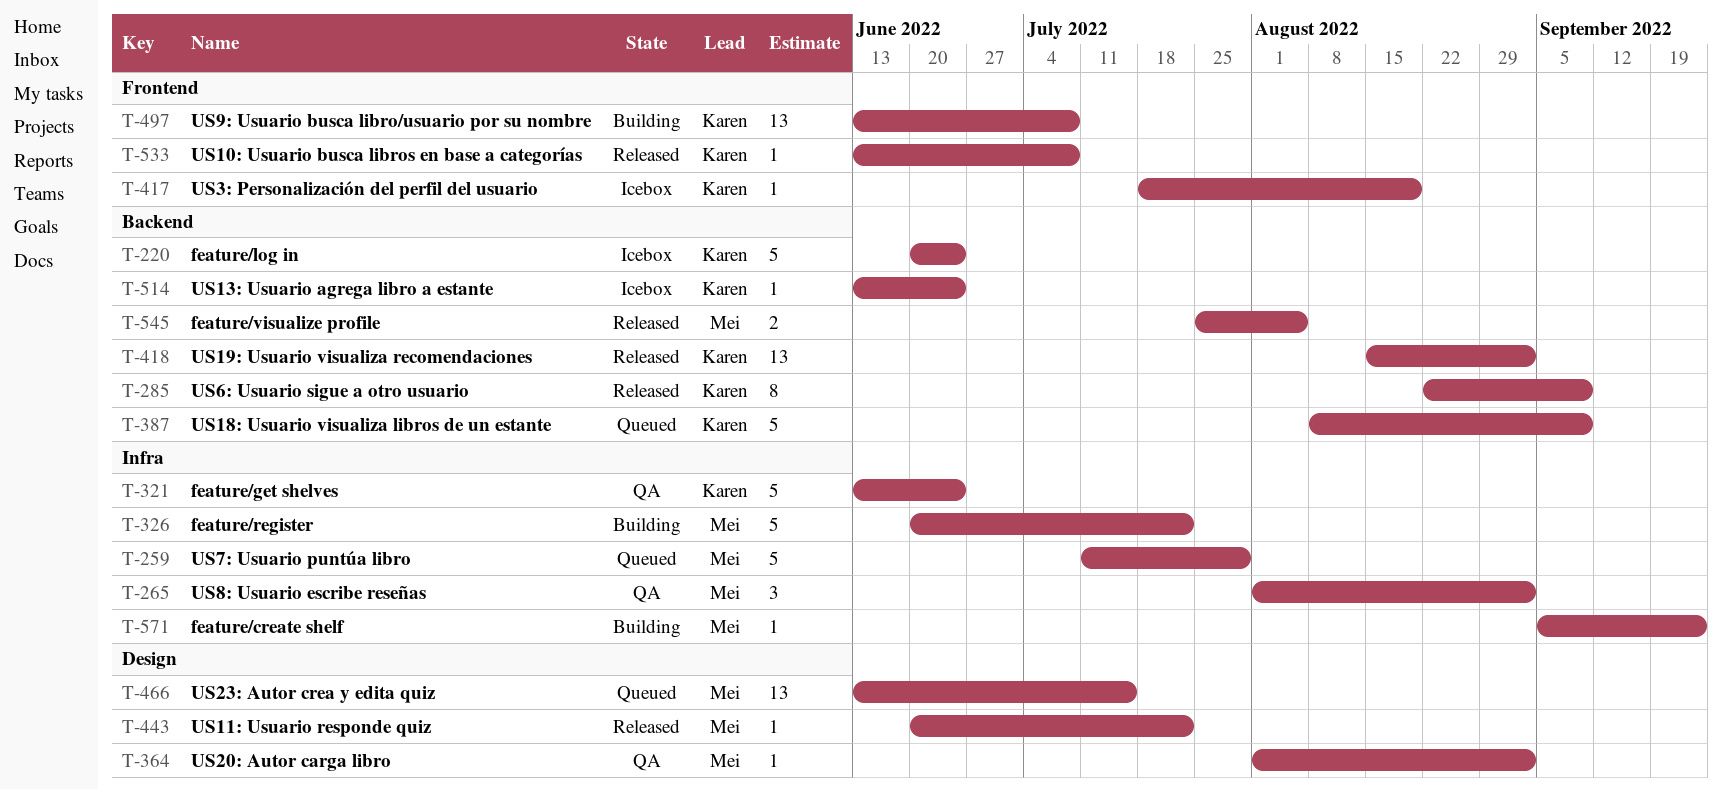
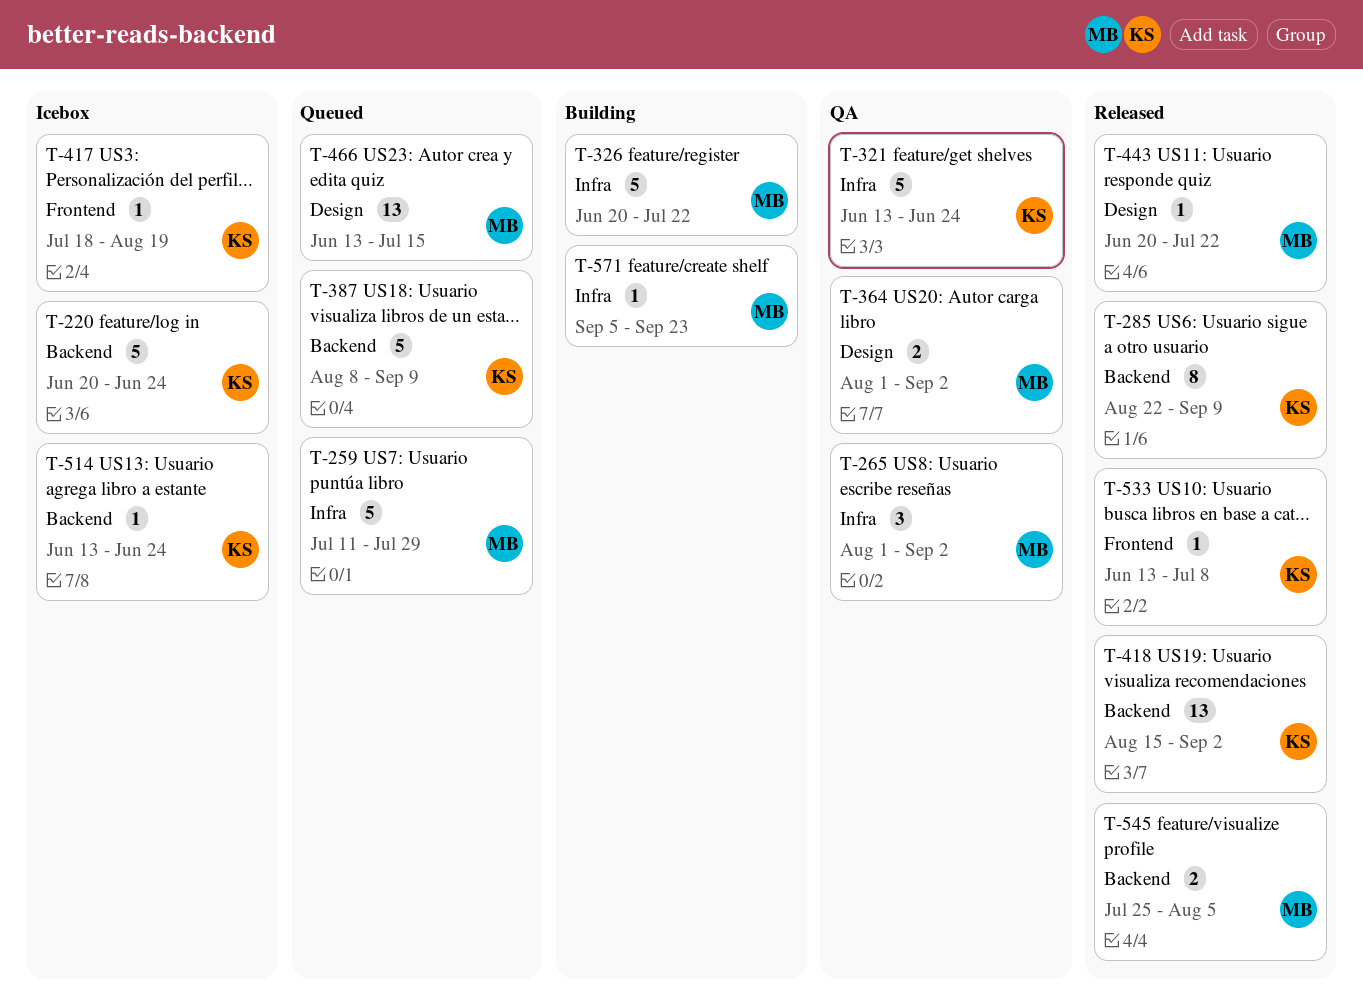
T-364, estimate: 1 -> 2
T-497: present -> none

